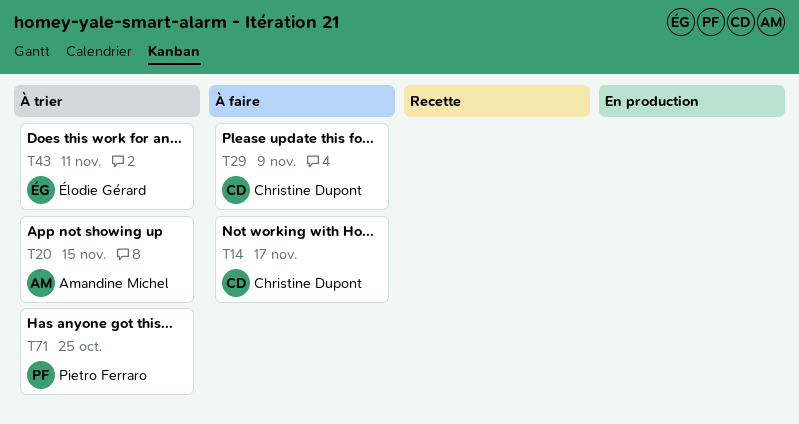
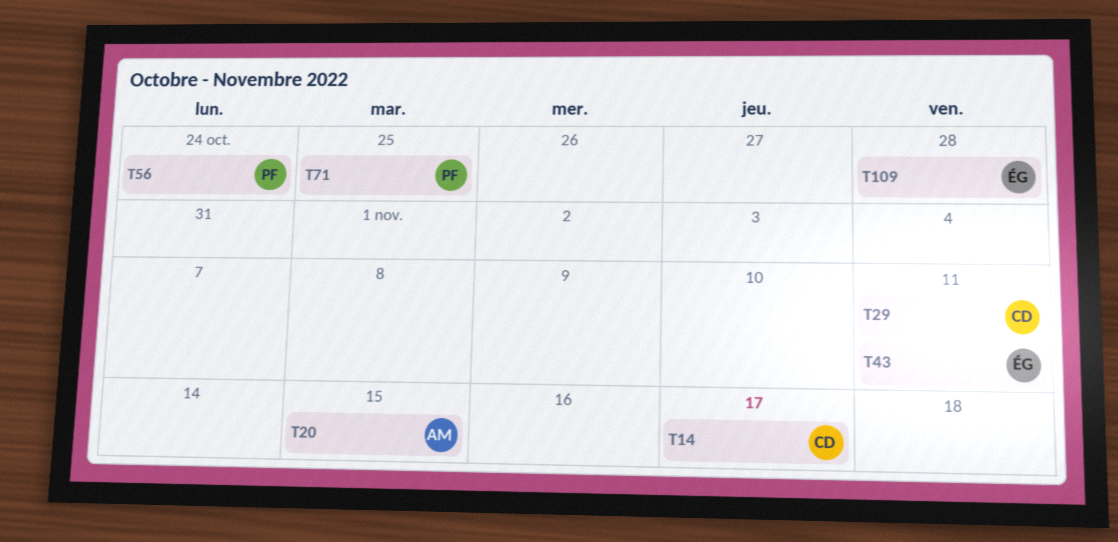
T29, due: Nov 9 -> Nov 11
T56: none -> present
T109: none -> present

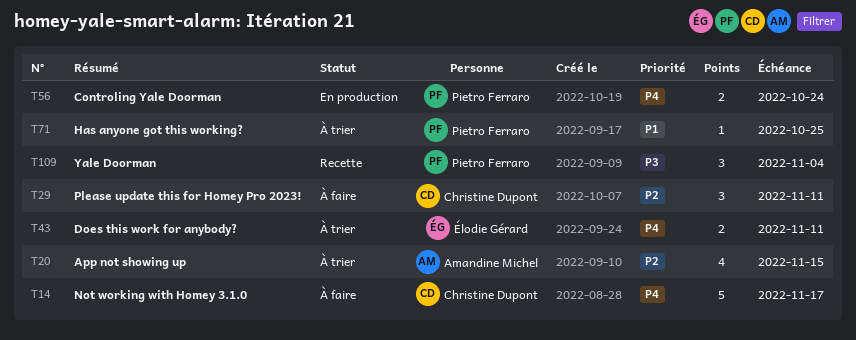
T109, owner: Élodie Gérard -> Pietro Ferraro
T109, due: Oct 28 -> Nov 4

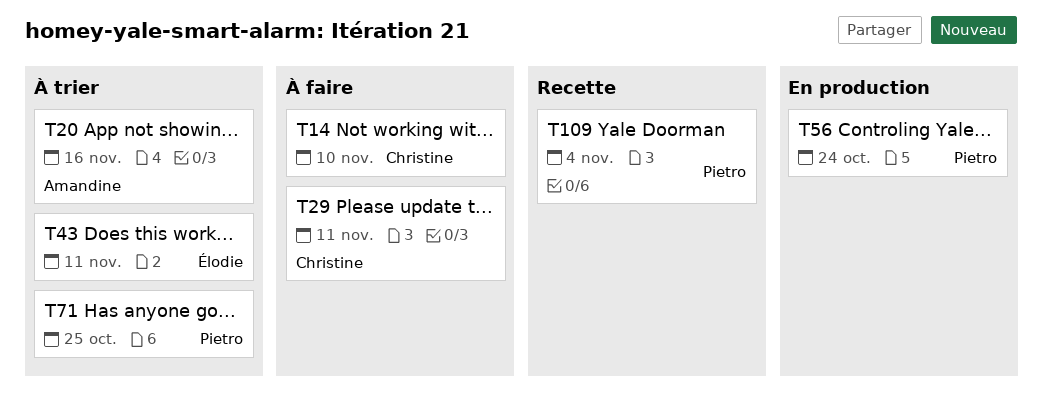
T14, due: Nov 17 -> Nov 10
T20, due: Nov 15 -> Nov 16

